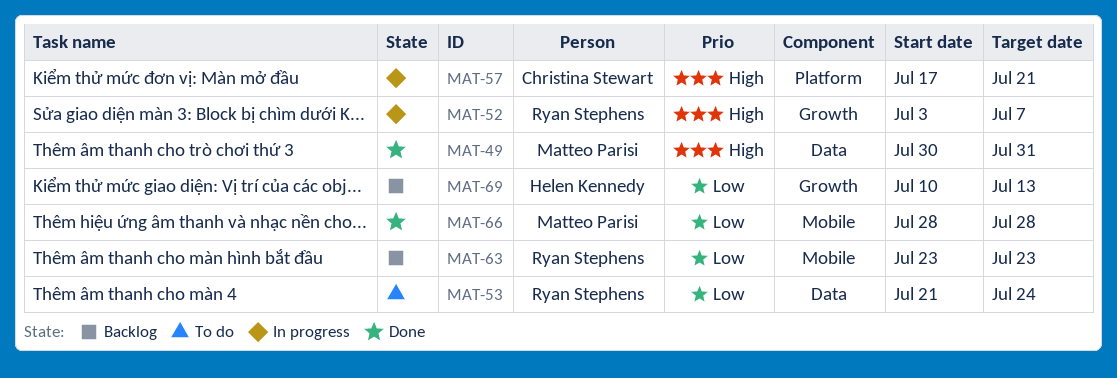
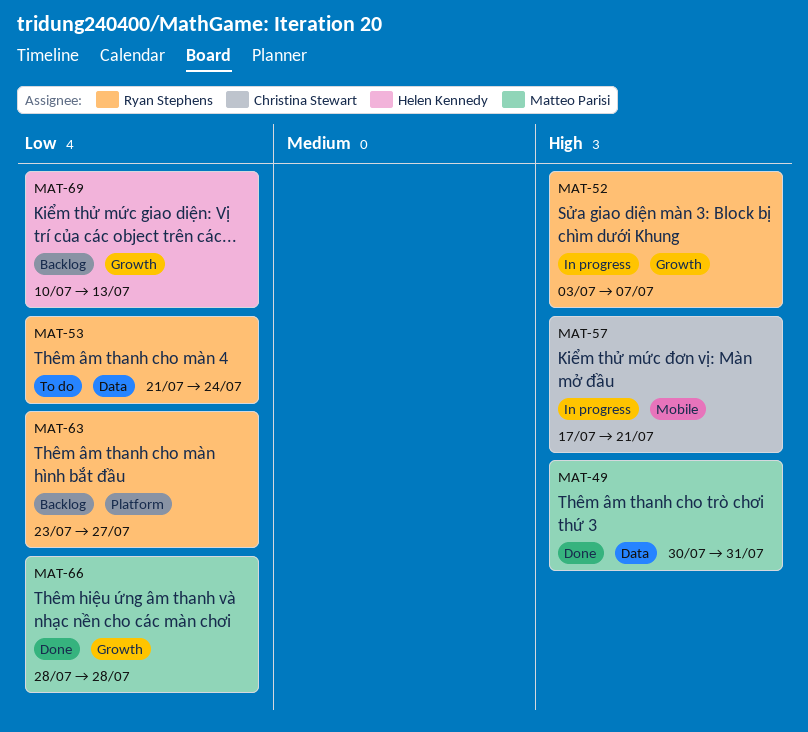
MAT-57, label: Platform -> Mobile
MAT-63, label: Mobile -> Platform
MAT-63, due: Jul 23 -> Jul 27
MAT-66, label: Mobile -> Growth

